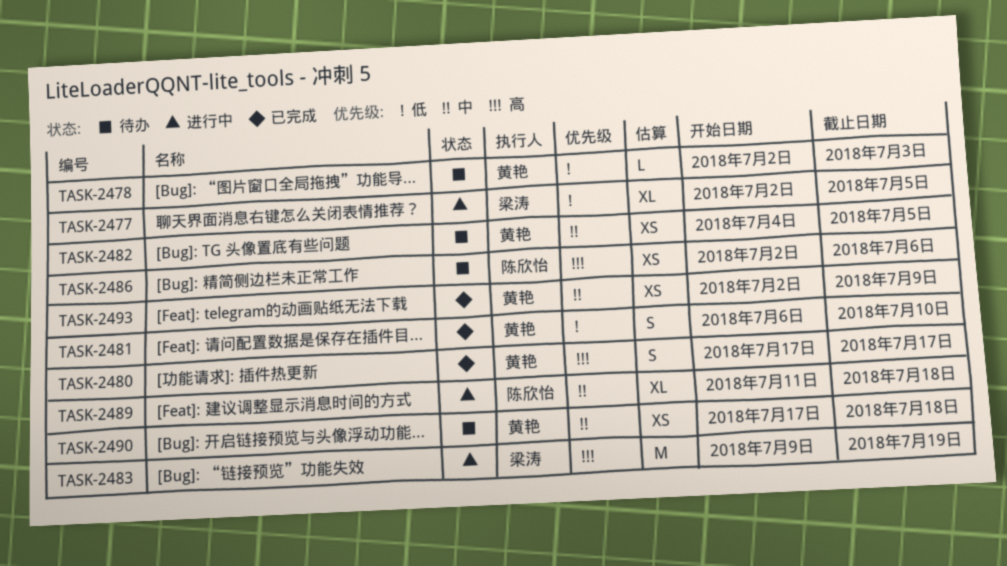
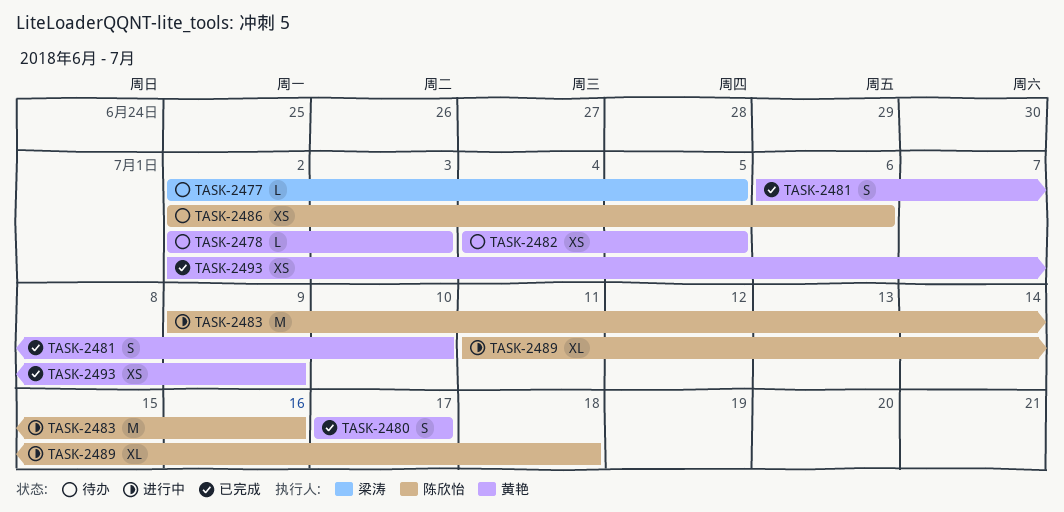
TASK-2477, status: 进行中 -> 待办
TASK-2477, estimate: XL -> L
TASK-2483, owner: 梁涛 -> 陈欣怡
TASK-2483, due: Jul 19 -> Jul 16
TASK-2490: present -> none

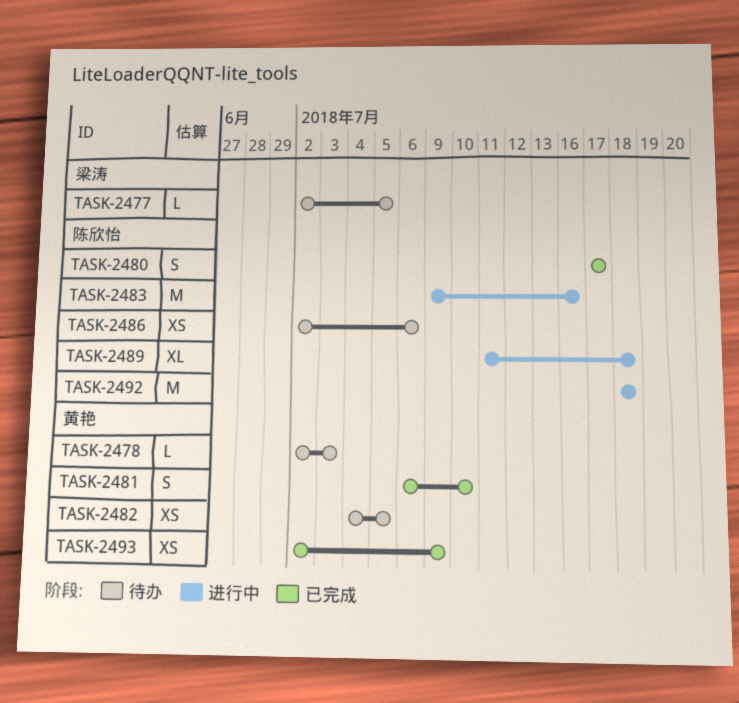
TASK-2480, owner: 黄艳 -> 陈欣怡
TASK-2492: none -> present

